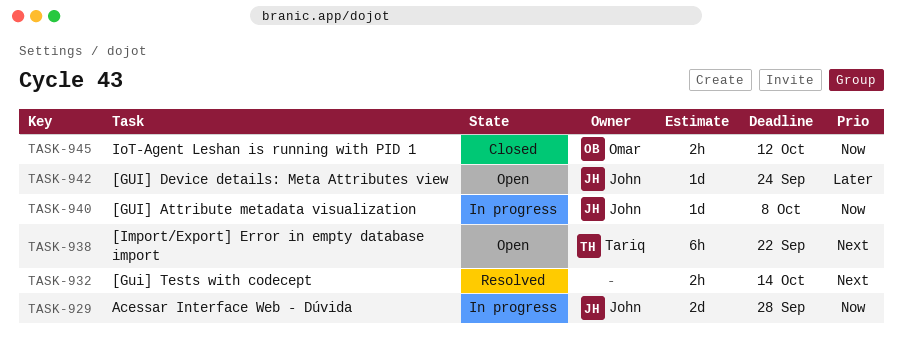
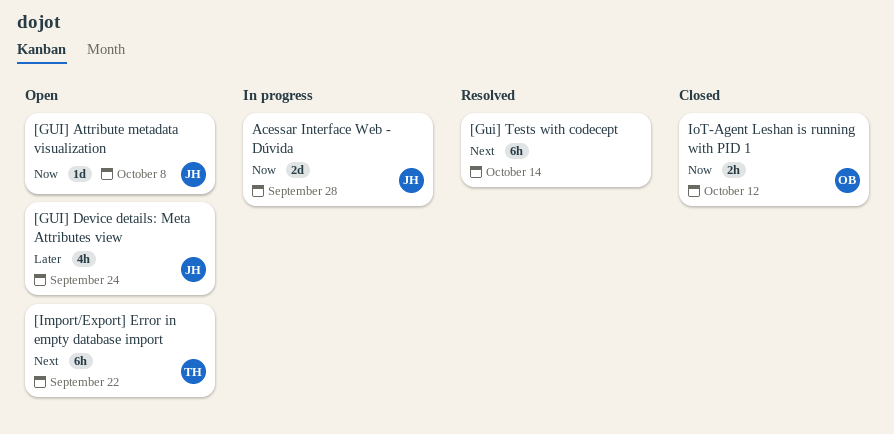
[GUI] Attribute metadata visualization, status: In progress -> Open
[GUI] Device details: Meta Attributes view, estimate: 1d -> 4h
[Gui] Tests with codecept, estimate: 2h -> 6h

